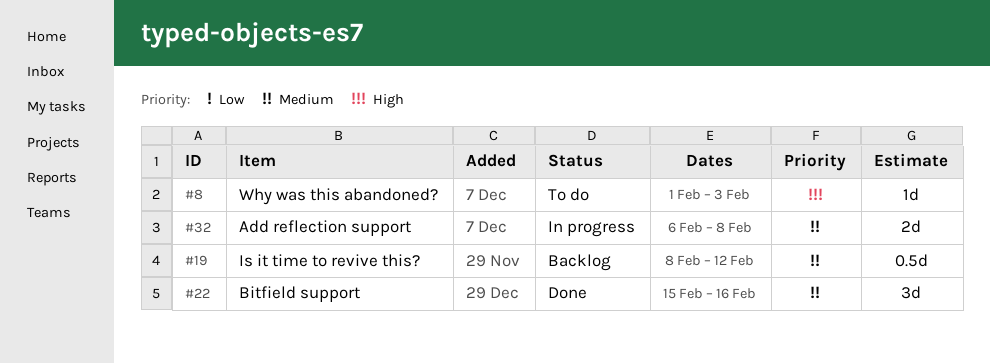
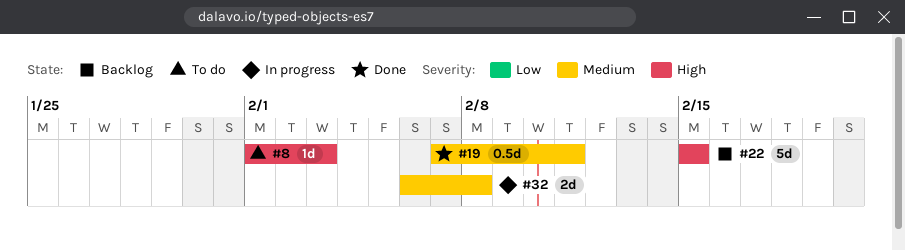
#19, status: Backlog -> Done
#19, start: Feb 8 -> Feb 7
#19, due: Feb 12 -> Feb 11
#22, status: Done -> Backlog
#22, priority: Medium -> High
#22, estimate: 3d -> 5d
#22, due: Feb 16 -> Feb 15

